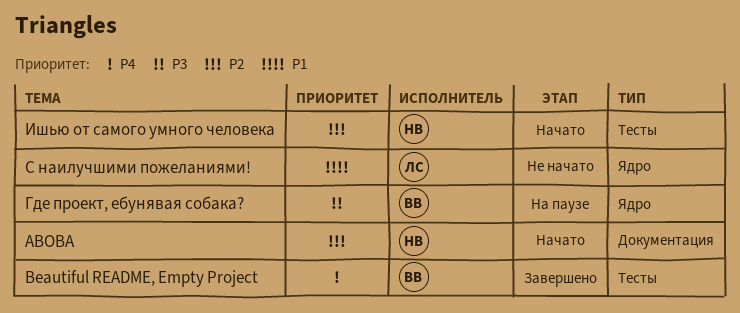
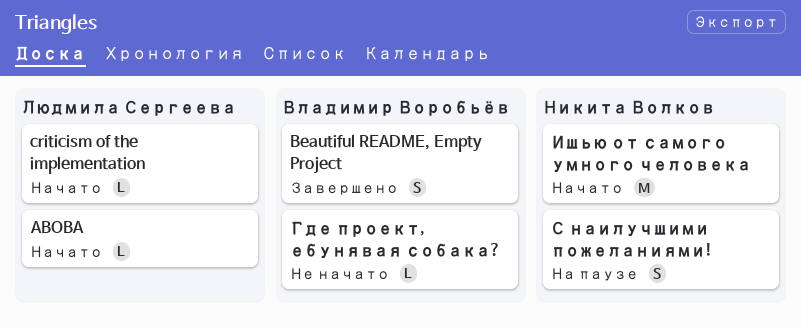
ABOBA, owner: Никита Волков -> Людмила Сергеева
criticism of the implementation: none -> present
Где проект, ебунявая собака?, status: На паузе -> Не начато
С наилучшими пожеланиями!, status: Не начато -> На паузе
С наилучшими пожеланиями!, owner: Людмила Сергеева -> Никита Волков

